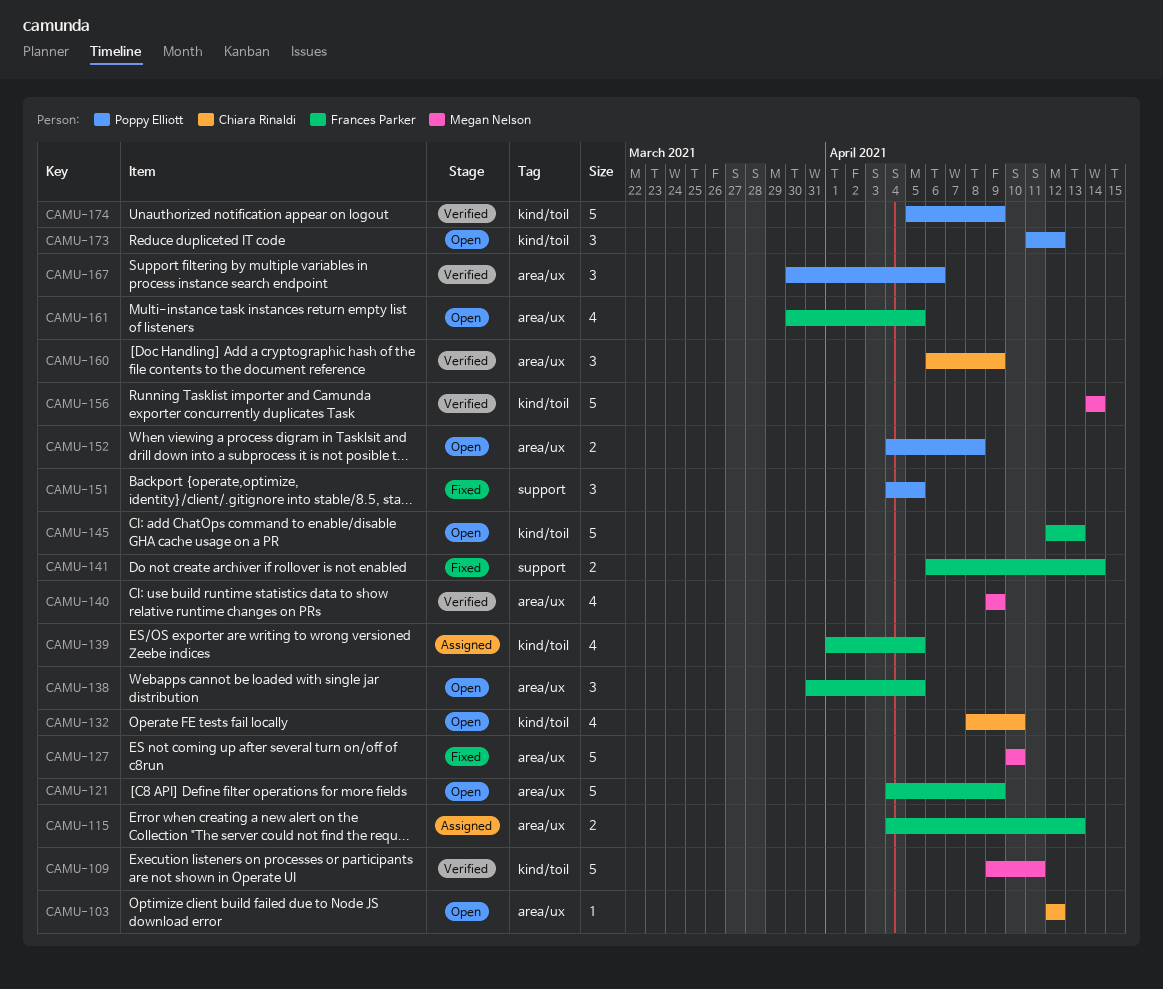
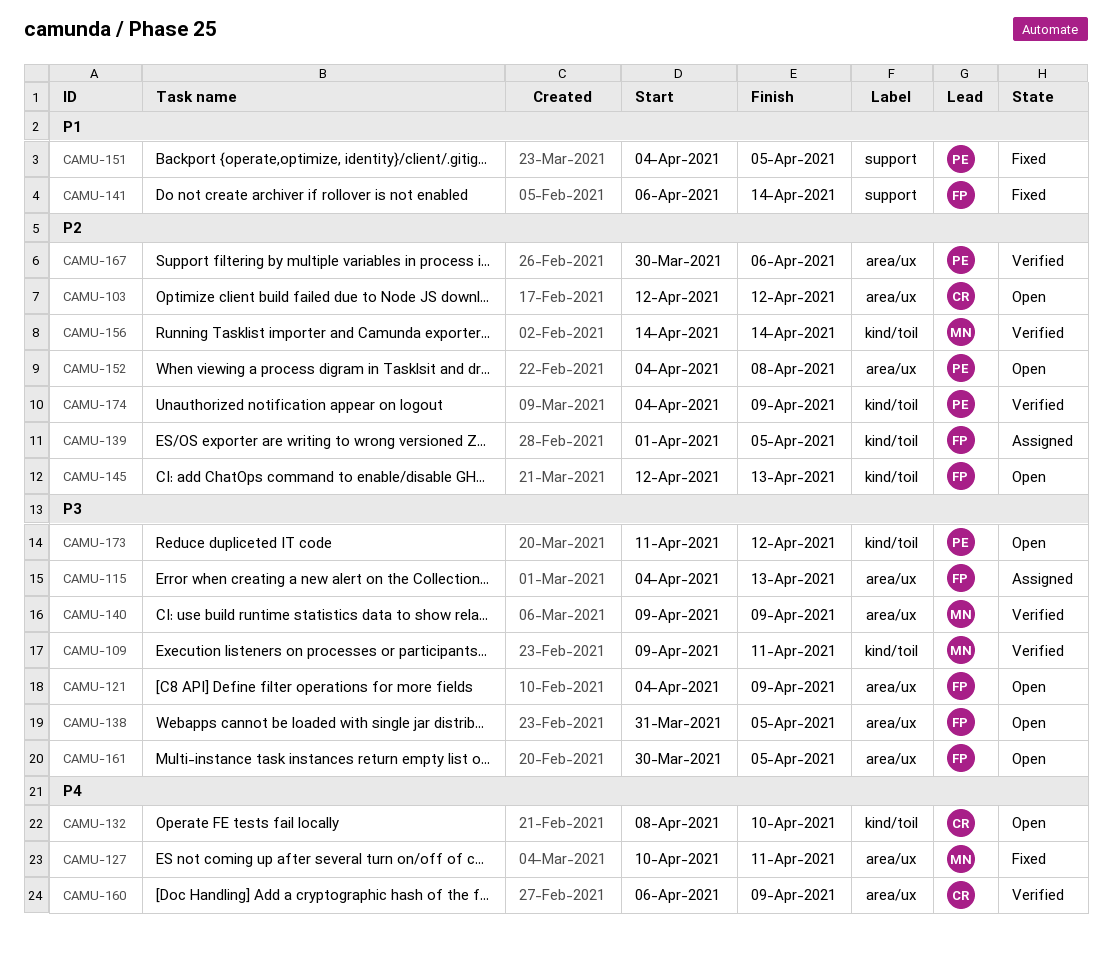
CAMU-127, due: Apr 10 -> Apr 11
CAMU-174, start: Apr 5 -> Apr 4

